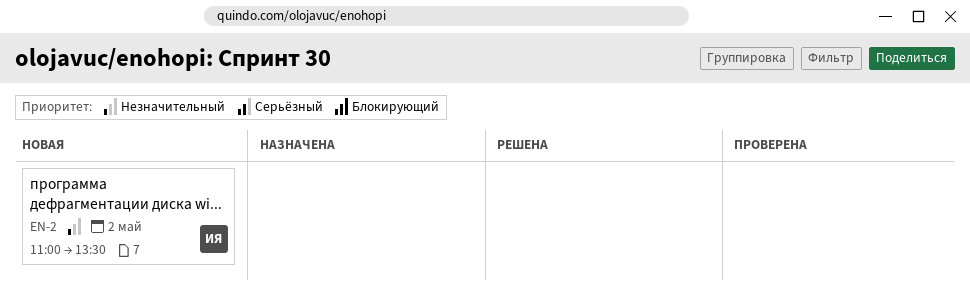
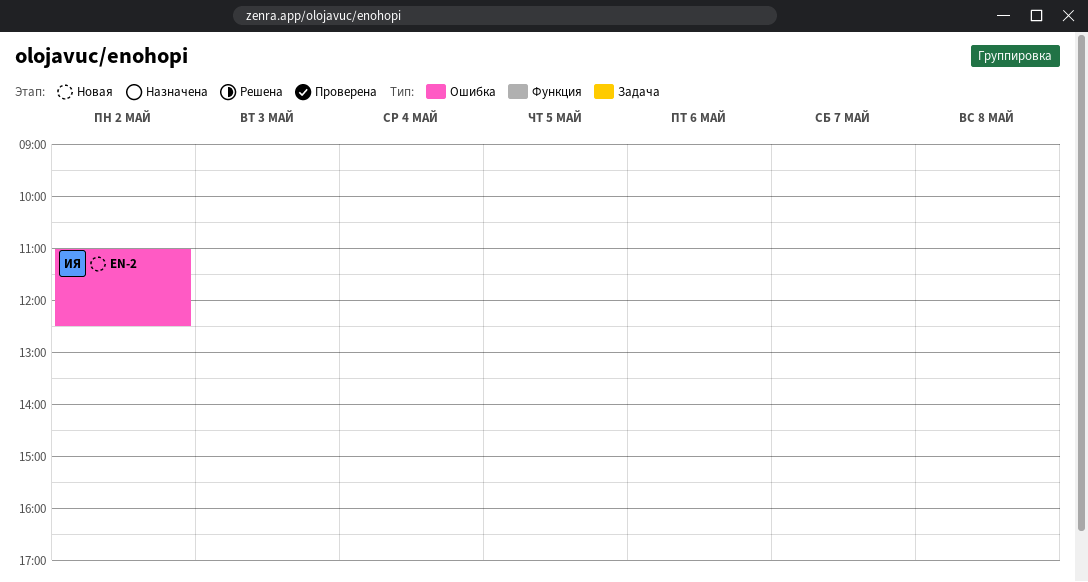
EN-2, ends: 13:30 -> 12:30

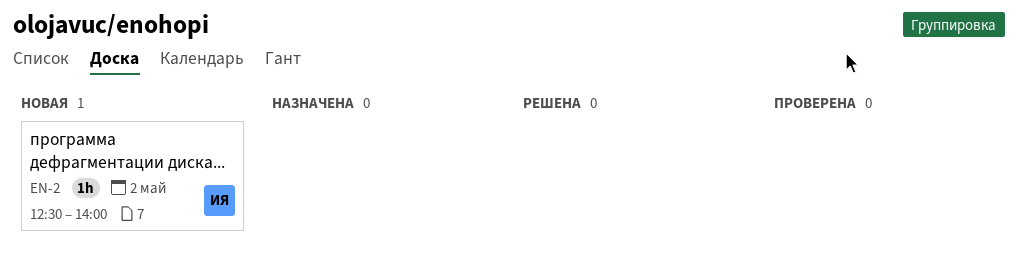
EN-2, begins: 11:00 -> 12:30
EN-2, ends: 12:30 -> 14:00

